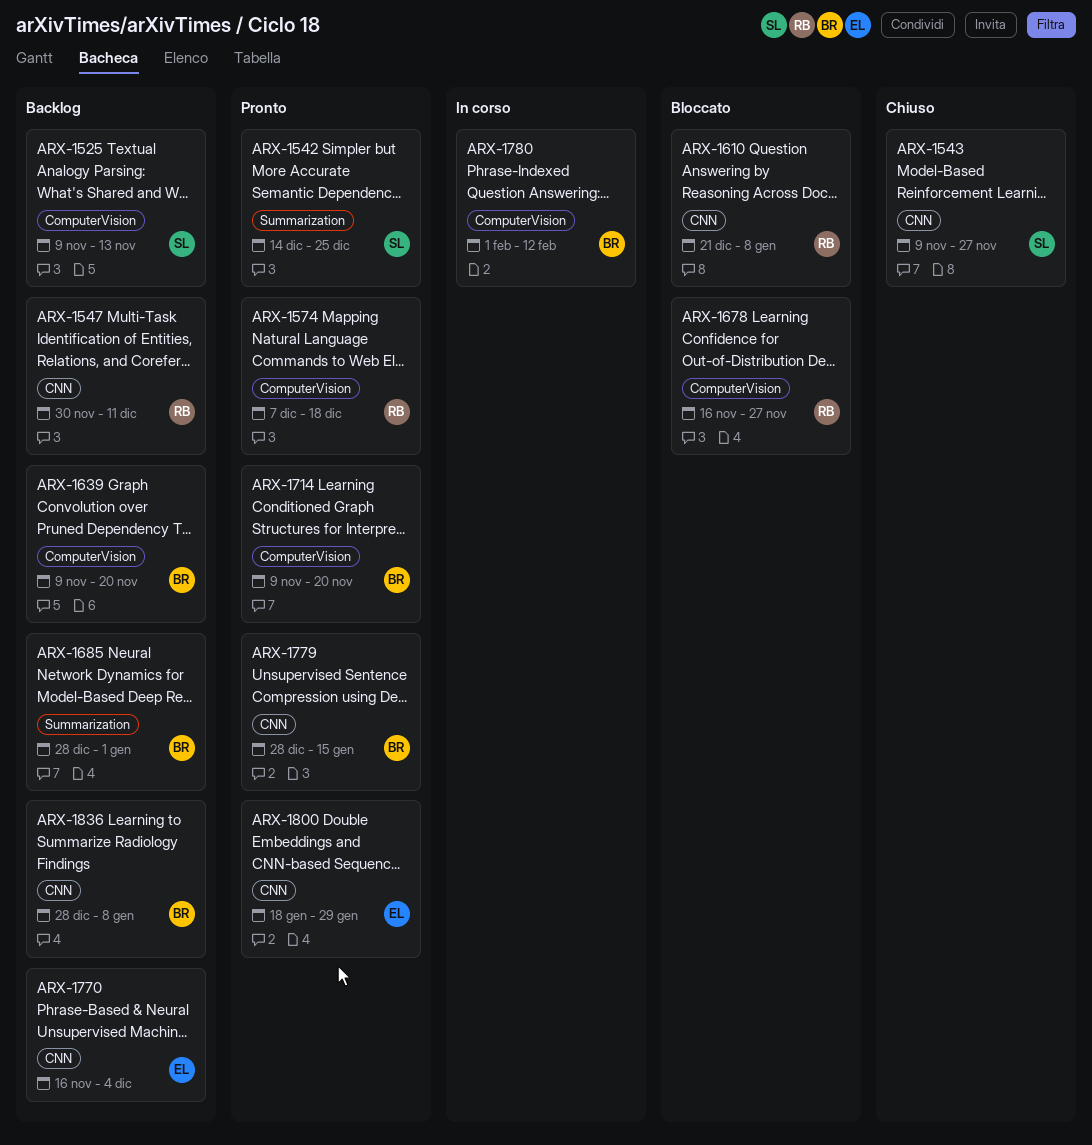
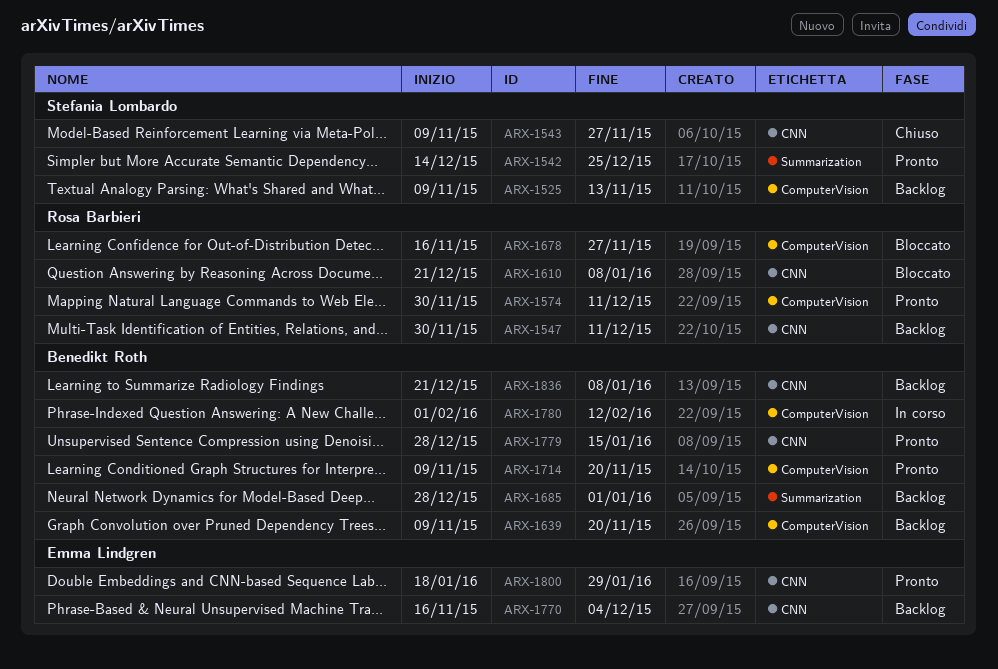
ARX-1574, start: Dec 7 -> Nov 30
ARX-1574, due: Dec 18 -> Dec 11
ARX-1836, start: Dec 28 -> Dec 21

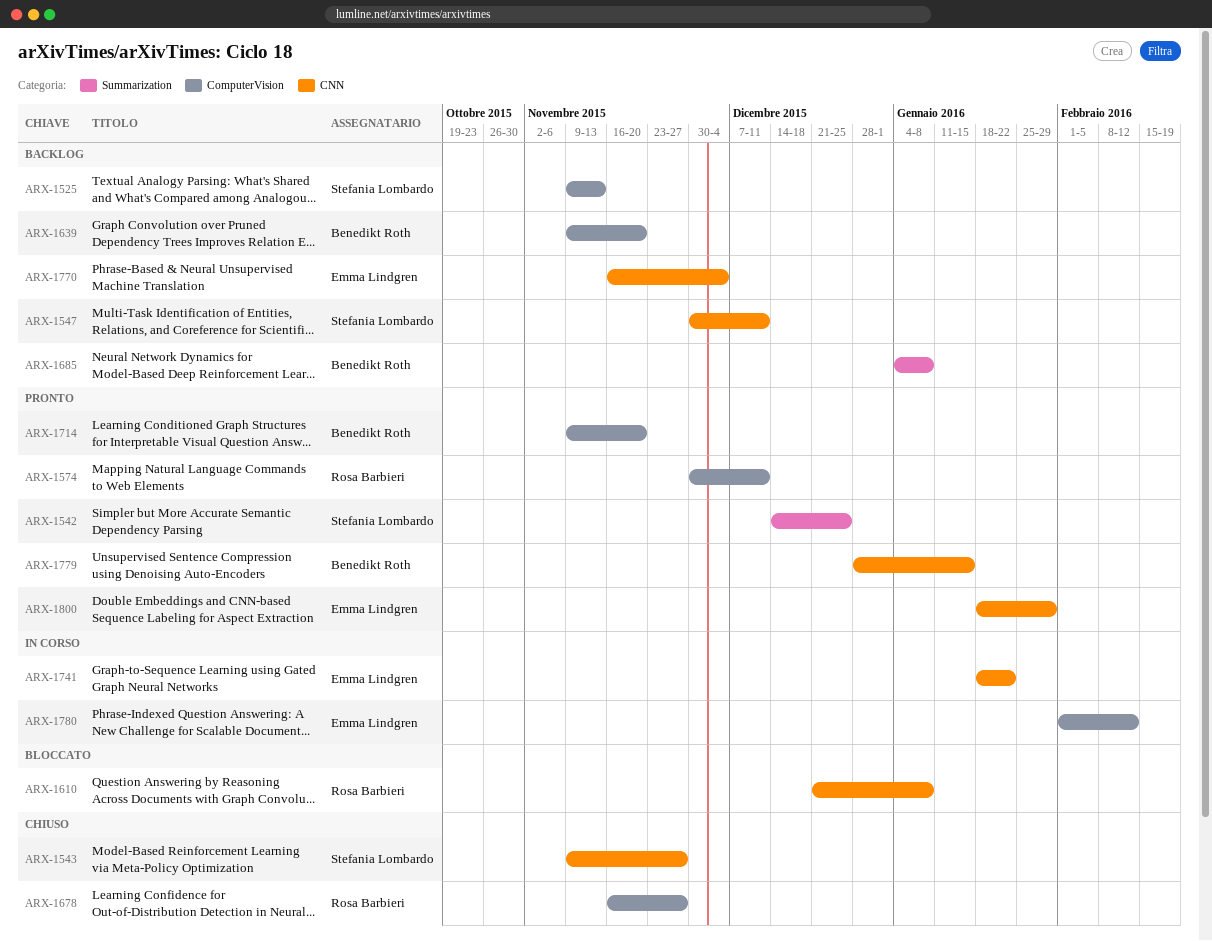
ARX-1547, owner: Rosa Barbieri -> Stefania Lombardo
ARX-1678, status: Bloccato -> Chiuso
ARX-1685, start: Dec 28 -> Jan 4
ARX-1685, due: Jan 1 -> Jan 8
ARX-1741: none -> present
ARX-1780, owner: Benedikt Roth -> Emma Lindgren
ARX-1836: present -> none

